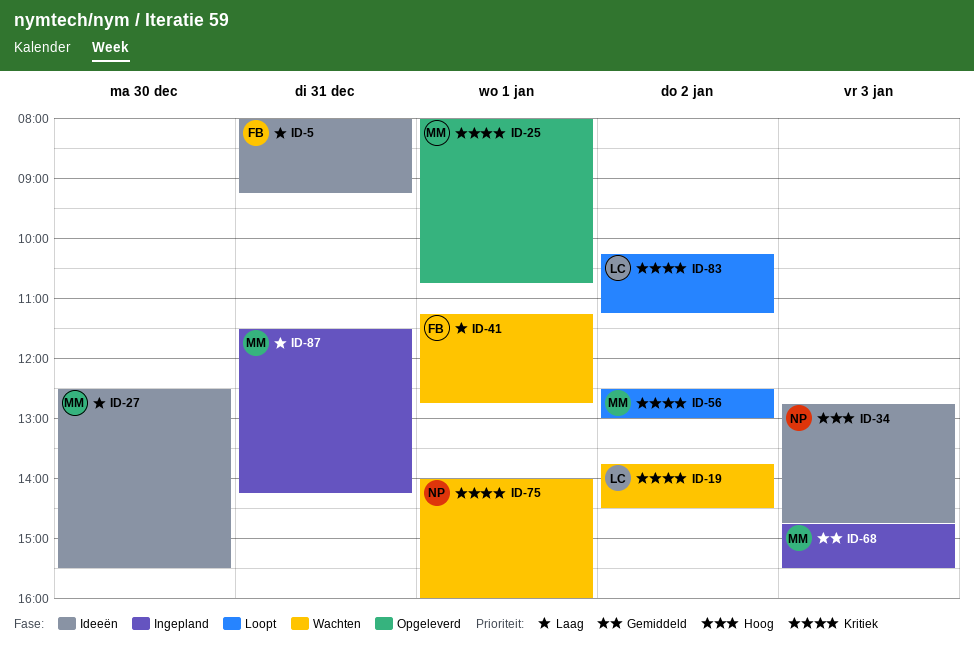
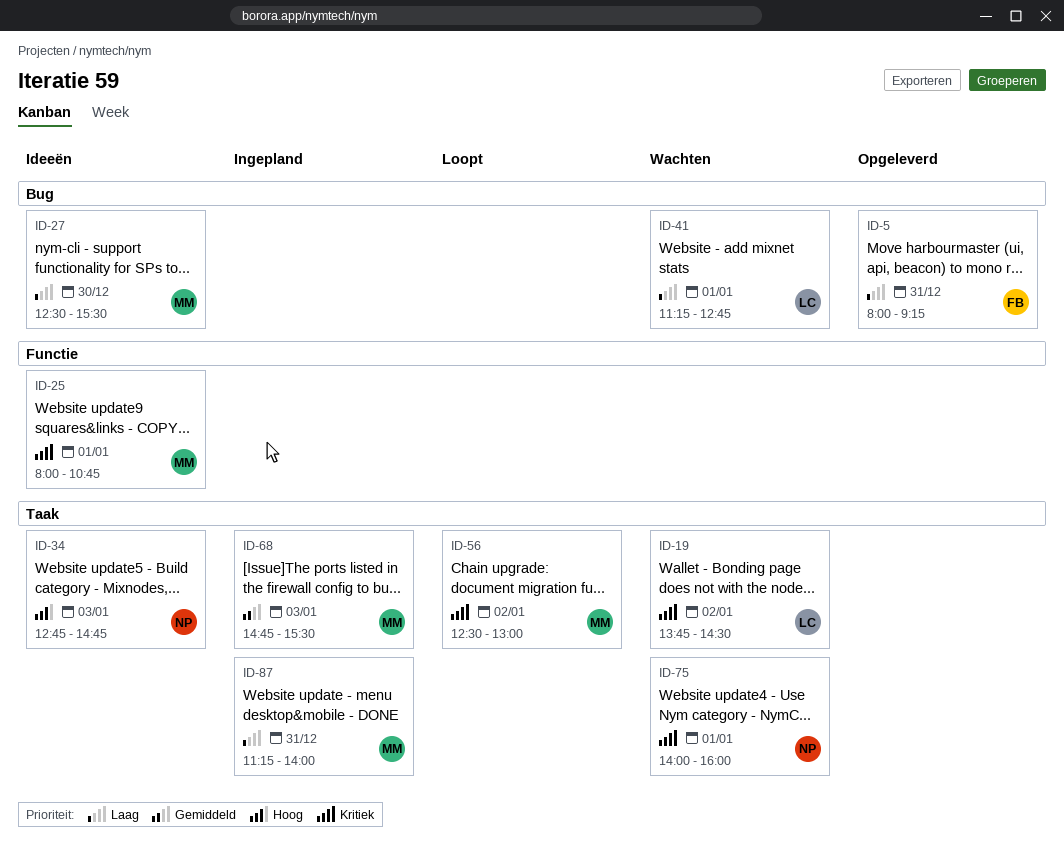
ID-5, status: Ideeën -> Opgeleverd
ID-25, status: Opgeleverd -> Ideeën
ID-41, owner: FB -> LC
ID-83: present -> none
ID-87, begins: 11:30 -> 11:15
ID-87, ends: 14:15 -> 14:00

